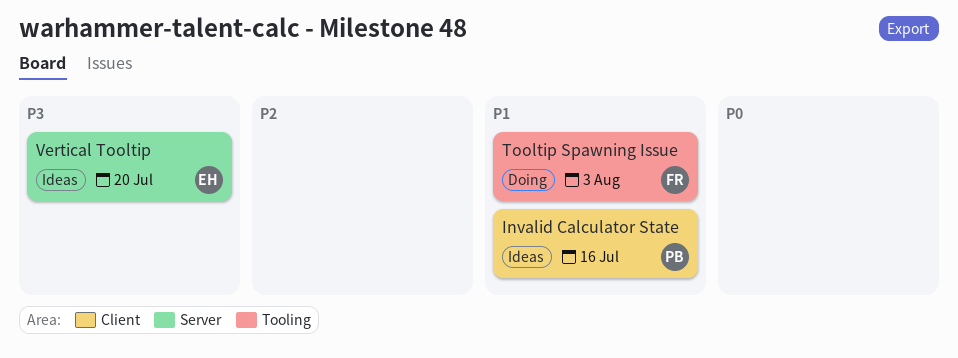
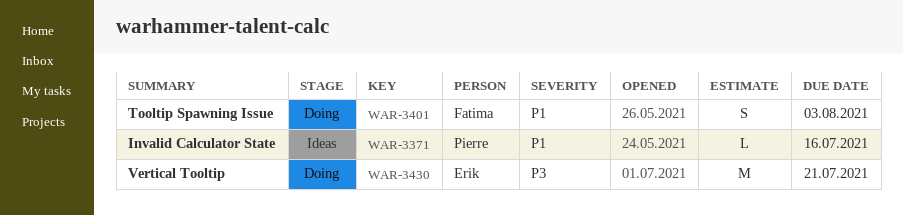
Vertical Tooltip, status: Ideas -> Doing
Vertical Tooltip, due: Jul 20 -> Jul 21

